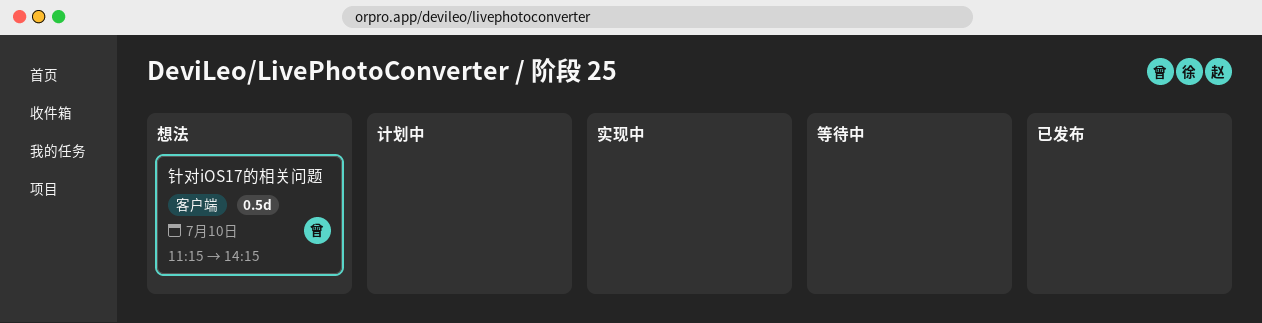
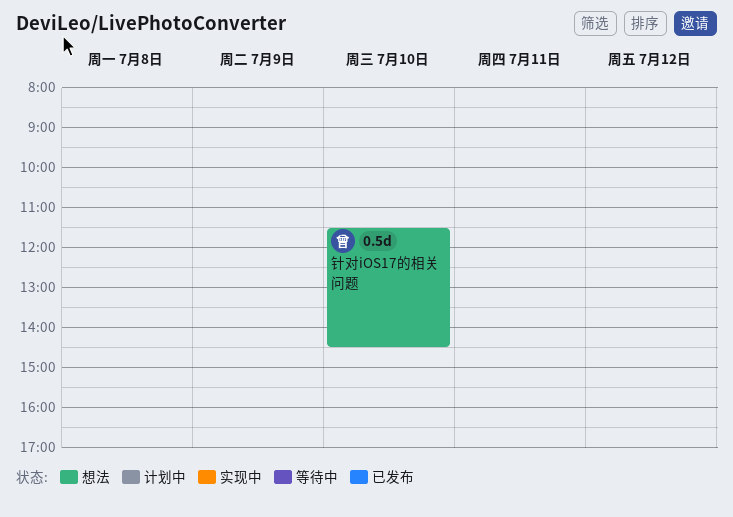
针对iOS17的相关问题, begins: 11:15 -> 11:30
针对iOS17的相关问题, ends: 14:15 -> 14:30

